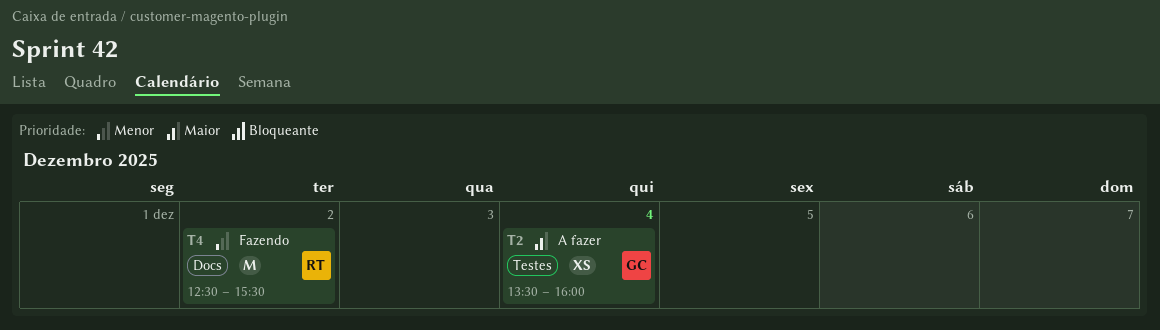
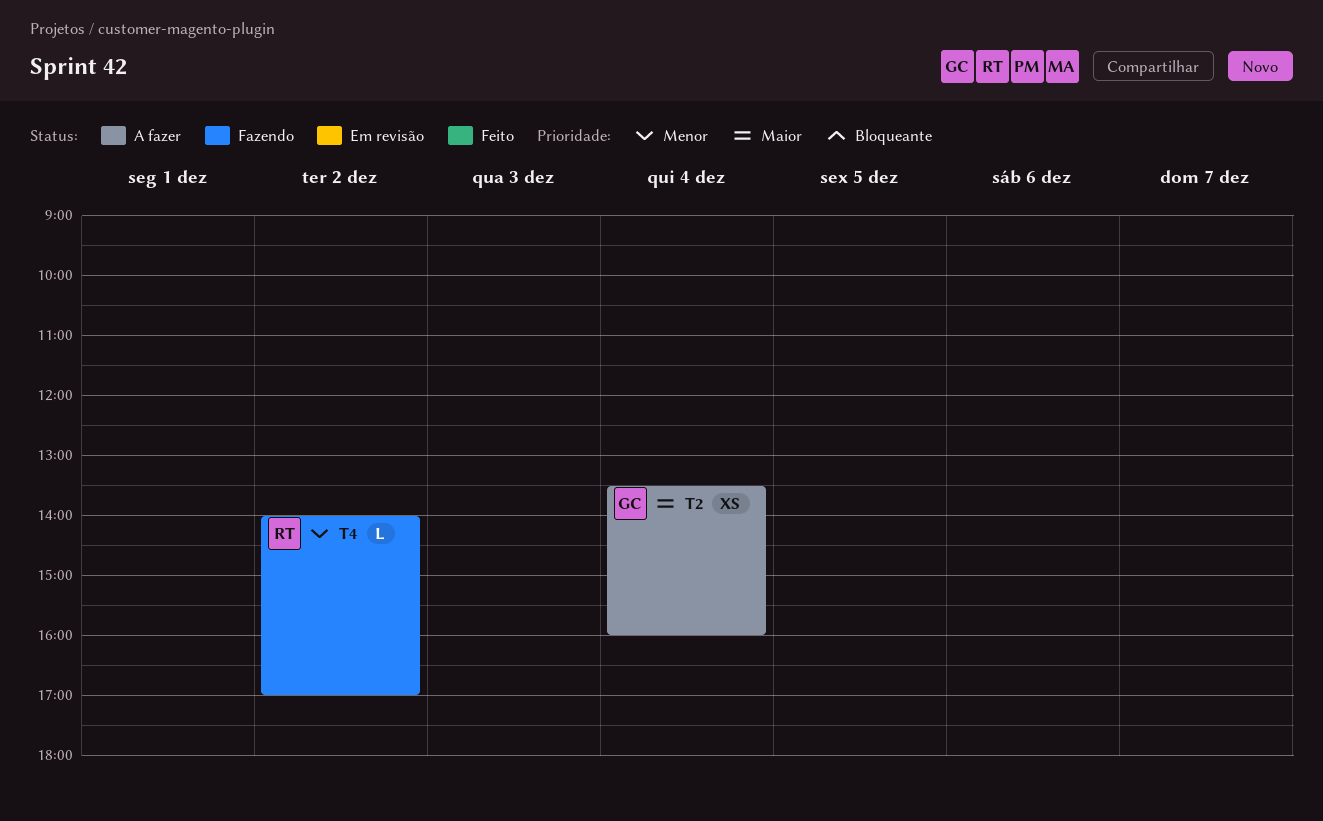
T4, estimate: M -> L
T4, begins: 12:30 -> 14:00
T4, ends: 15:30 -> 17:00

